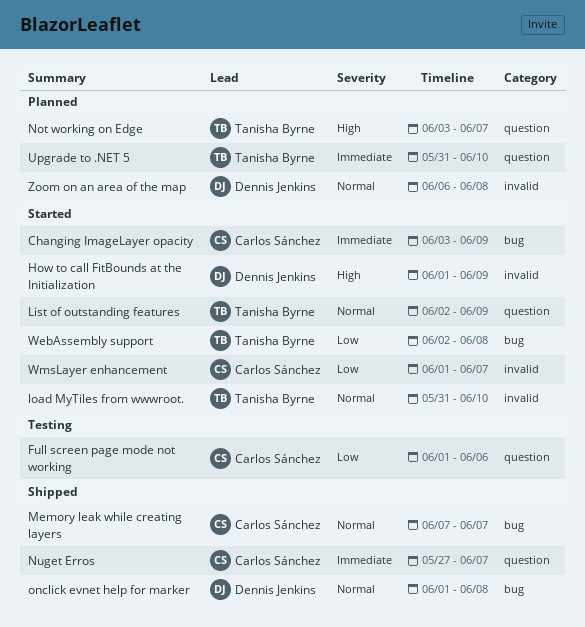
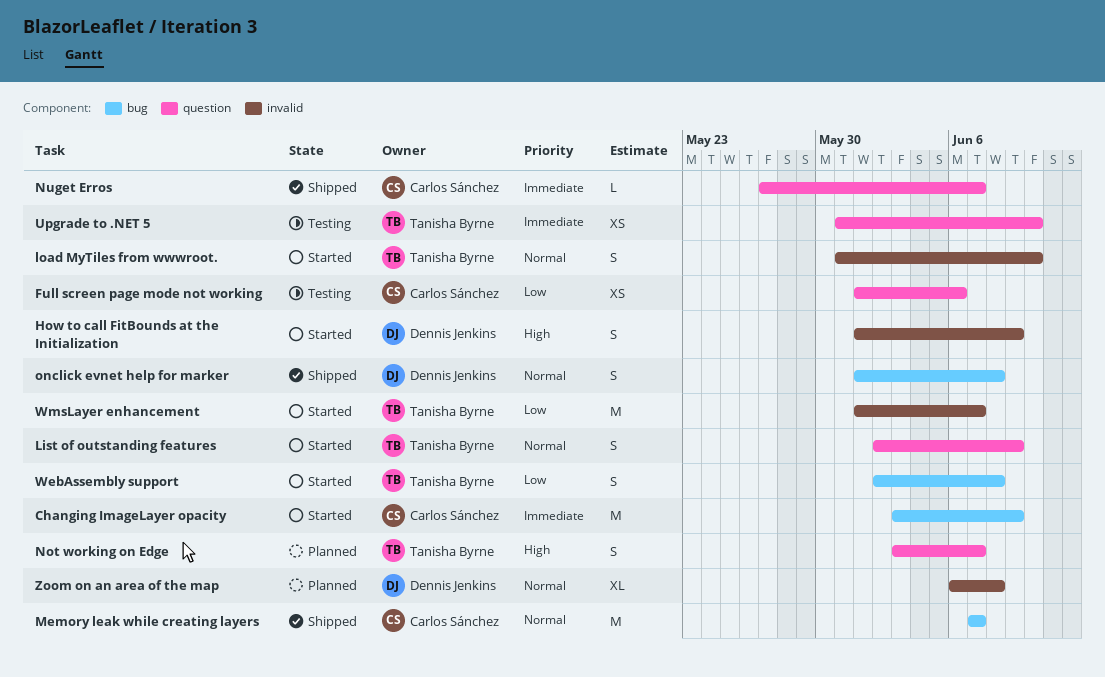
Upgrade to .NET 5, status: Planned -> Testing
WmsLayer enhancement, owner: Carlos Sánchez -> Tanisha Byrne

